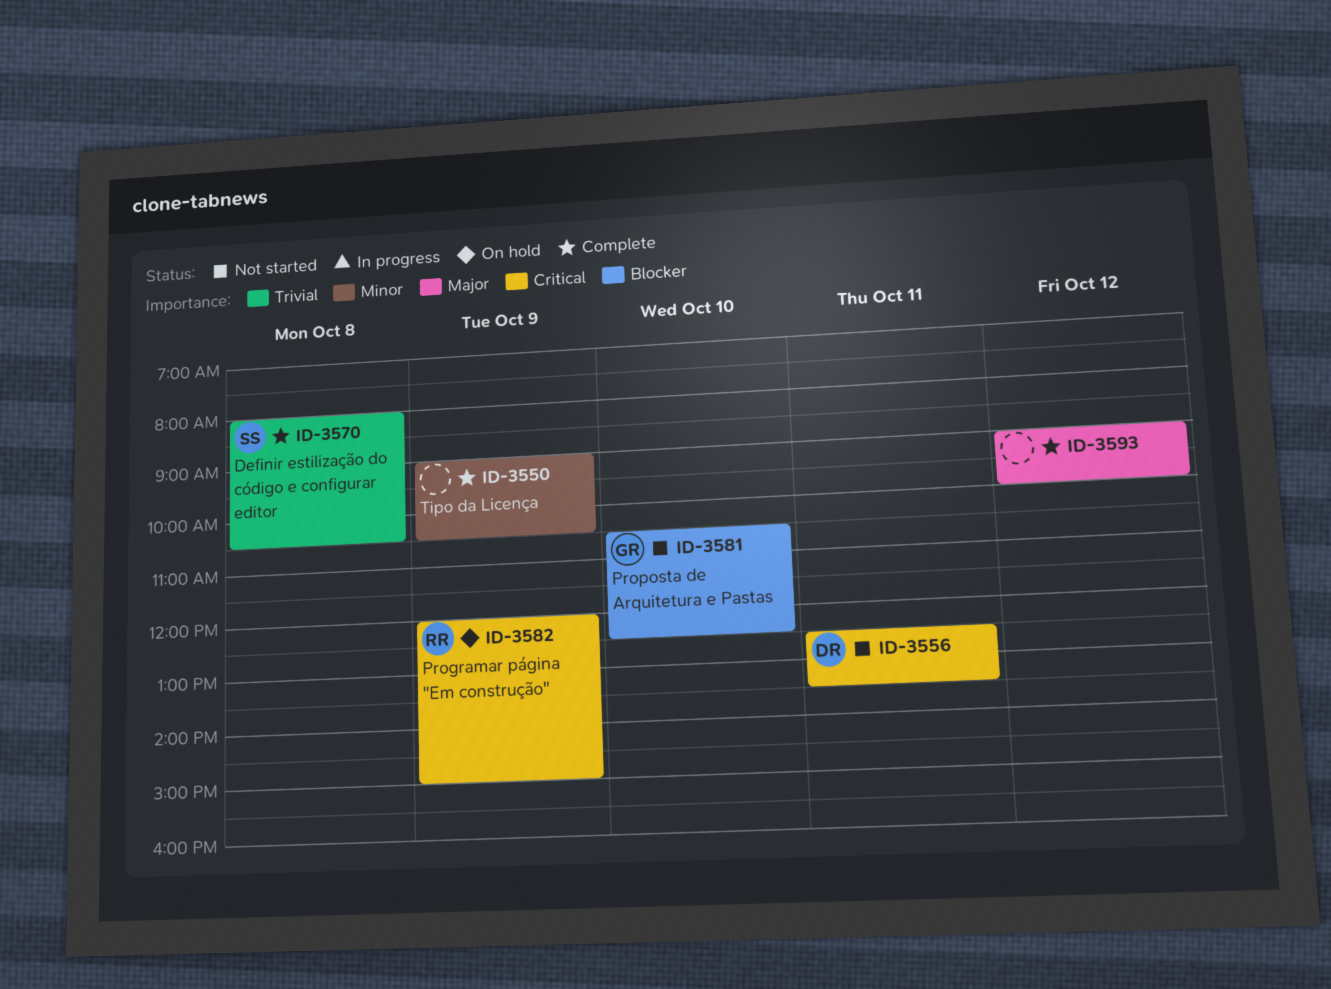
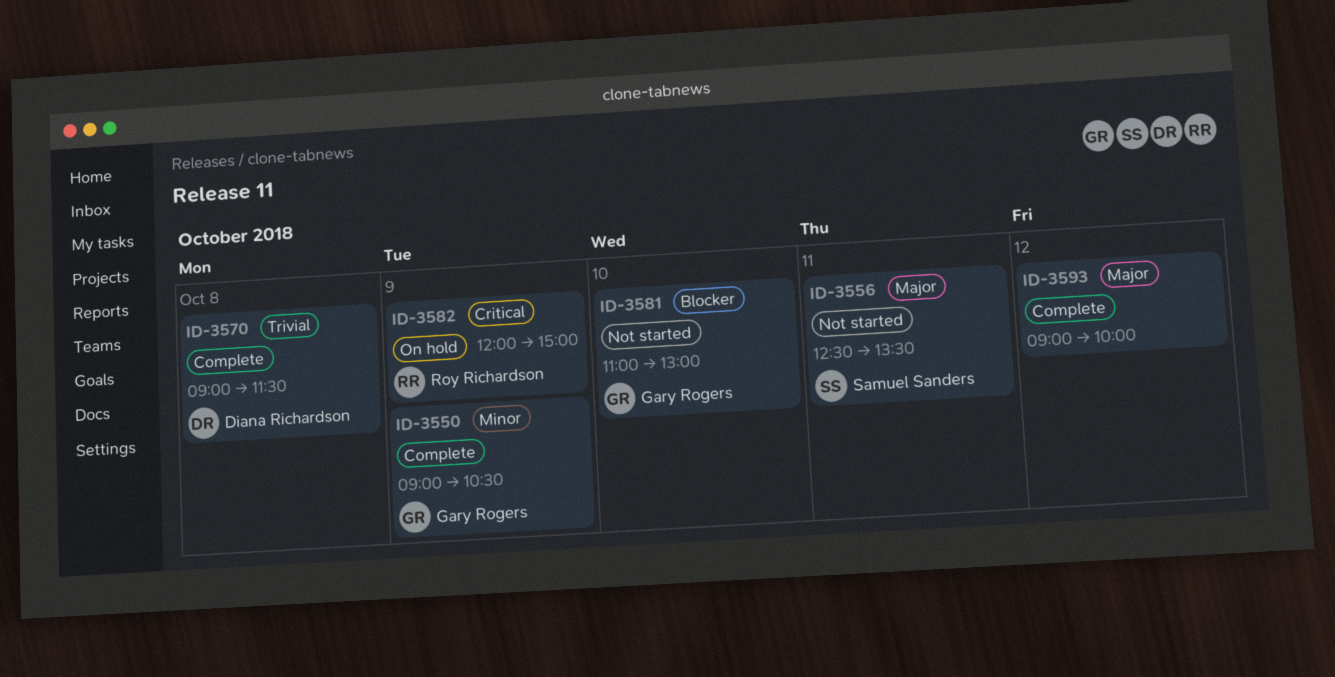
ID-3550, owner: none -> Gary Rogers
ID-3556, owner: Diana Richardson -> Samuel Sanders
ID-3556, priority: Critical -> Major
ID-3570, owner: Samuel Sanders -> Diana Richardson
ID-3570, begins: 08:00 -> 09:00
ID-3570, ends: 10:30 -> 11:30
ID-3581, begins: 10:30 -> 11:00
ID-3581, ends: 12:30 -> 13:00

